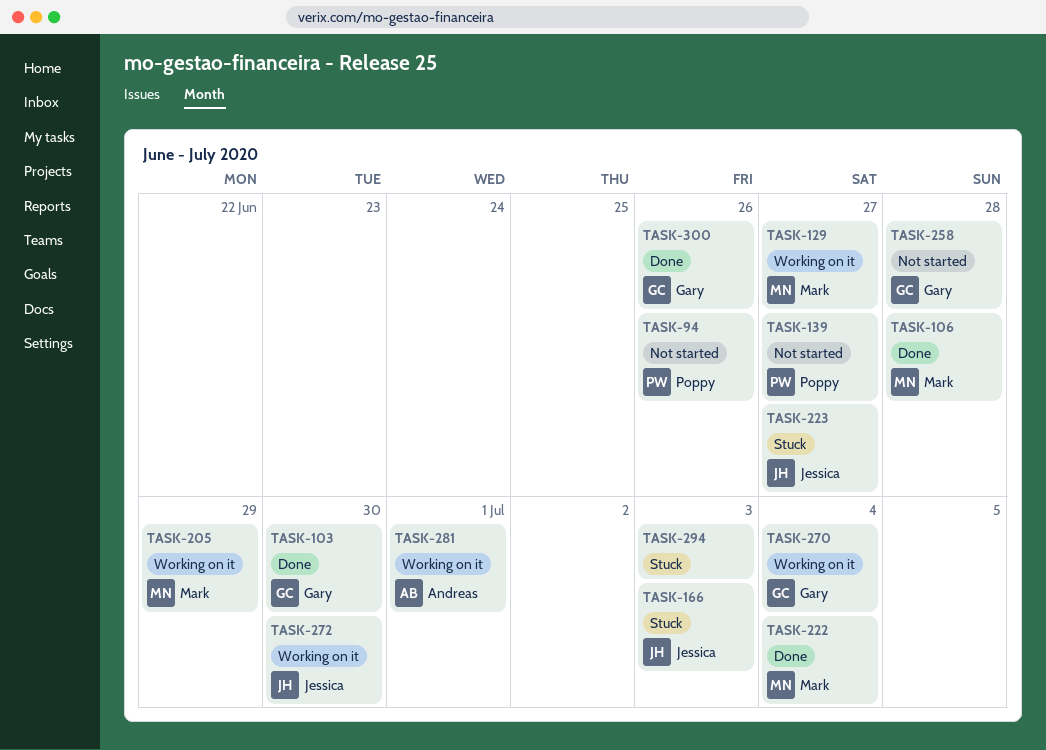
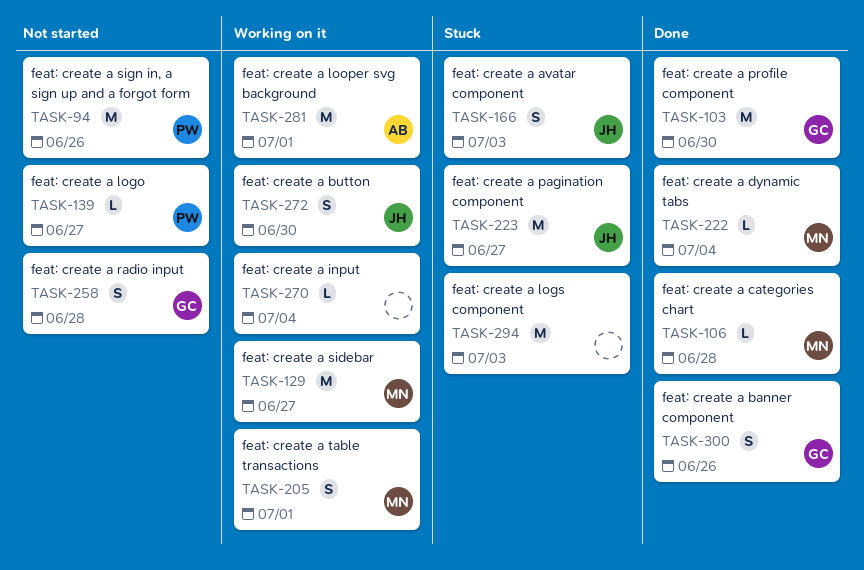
TASK-205, due: Jun 29 -> Jul 1
TASK-270, owner: Gary -> none

